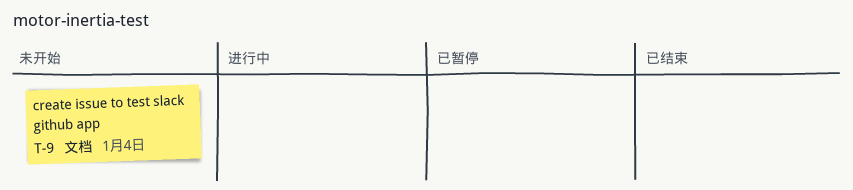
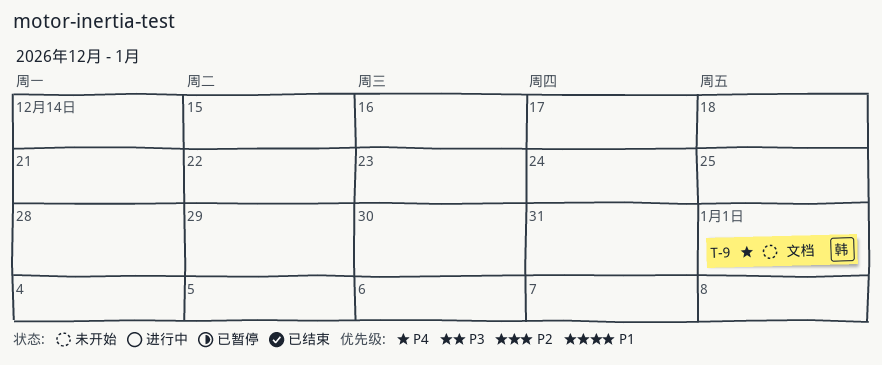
T-9, due: Jan 4 -> Jan 1

